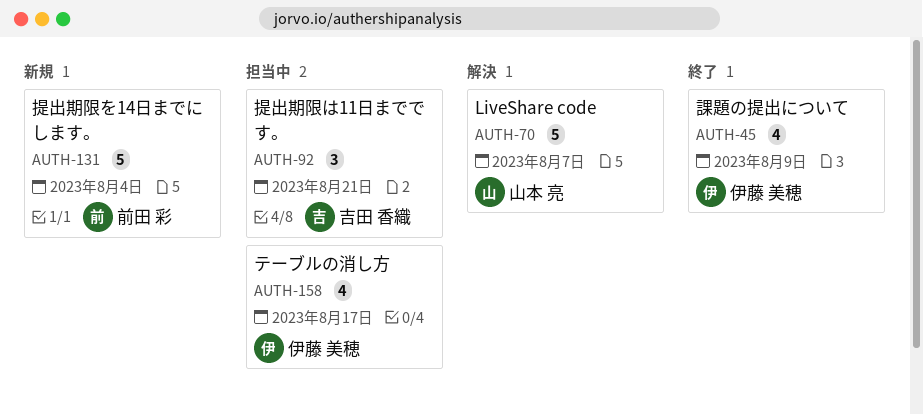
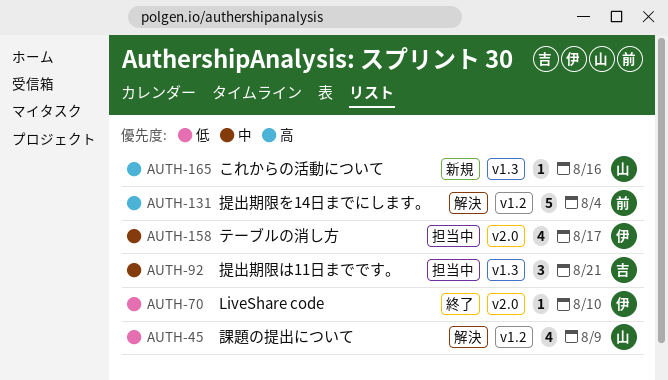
AUTH-45, status: 終了 -> 解決
AUTH-45, owner: 伊藤 美穂 -> 山本 亮
AUTH-70, status: 解決 -> 終了
AUTH-70, owner: 山本 亮 -> 伊藤 美穂
AUTH-70, estimate: 5 -> 1
AUTH-70, due: Aug 7 -> Aug 10
AUTH-131, status: 新規 -> 解決
AUTH-165: none -> present

